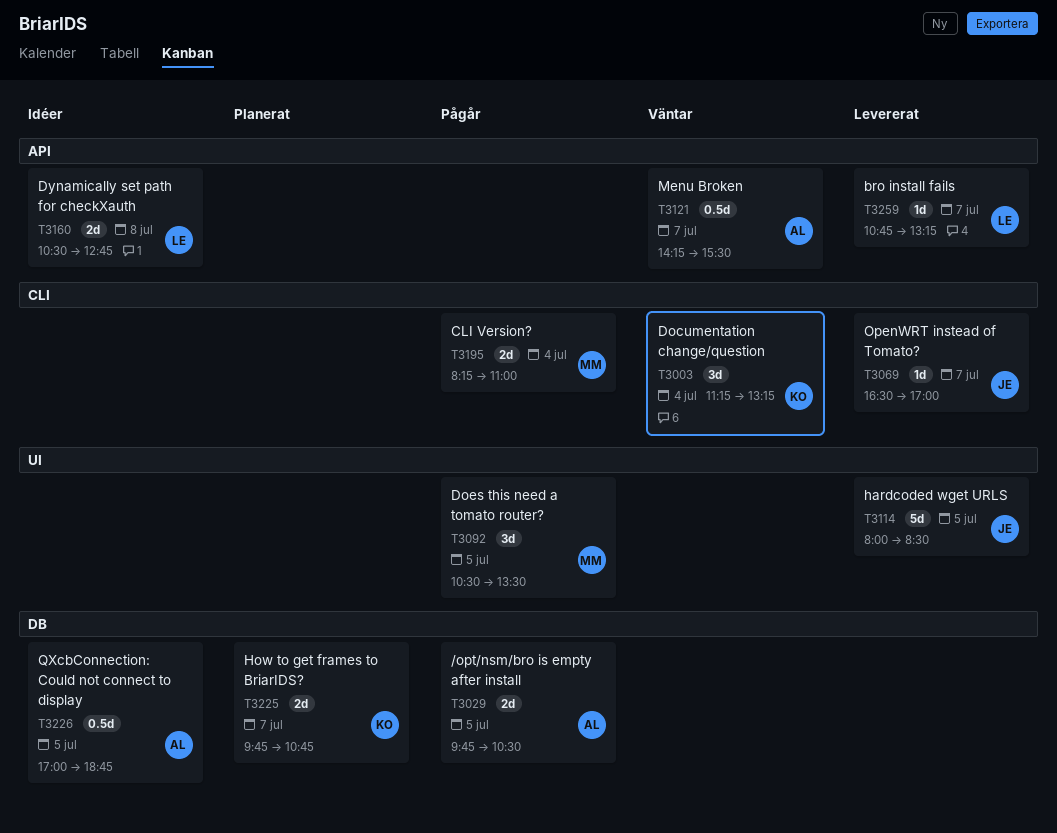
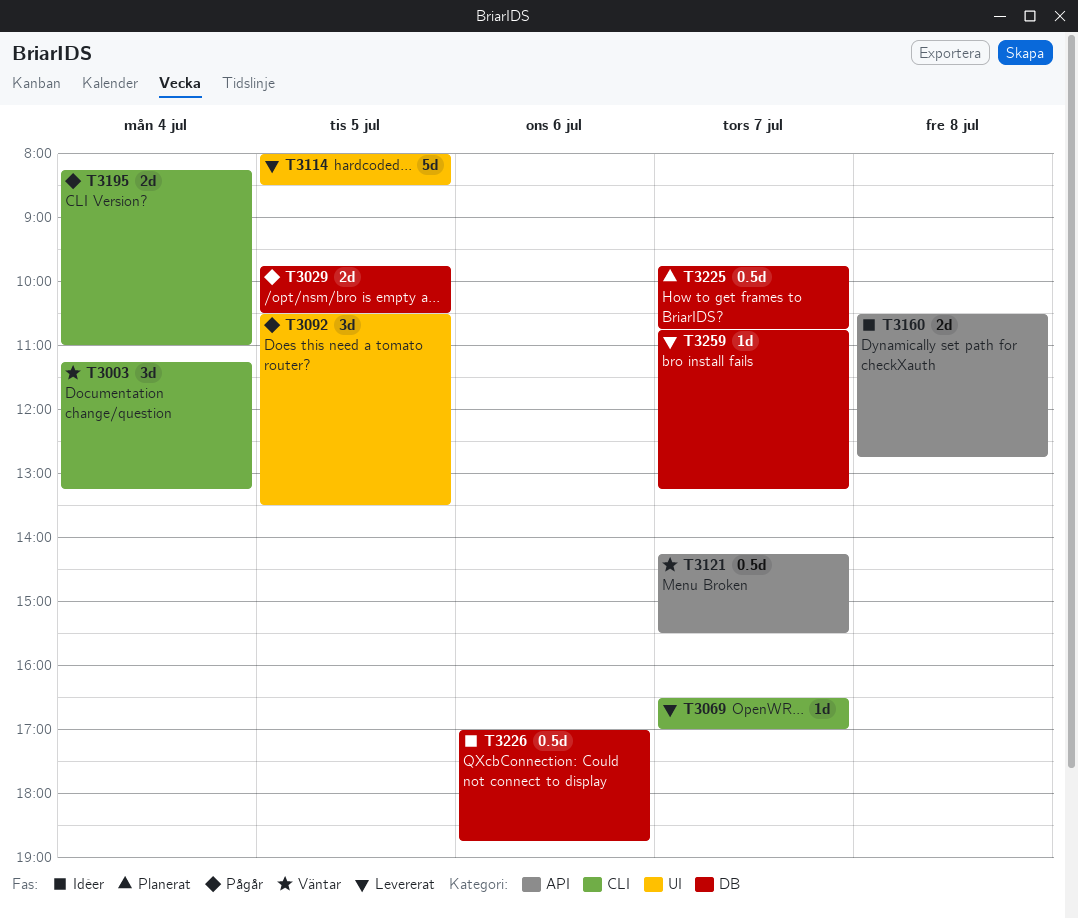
T3225, estimate: 2d -> 0.5d
T3226, day: Jul 5 -> Jul 6
T3259, label: API -> DB

